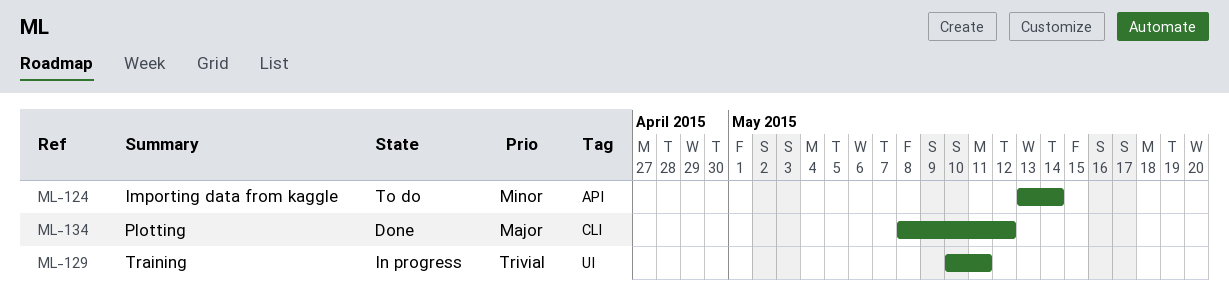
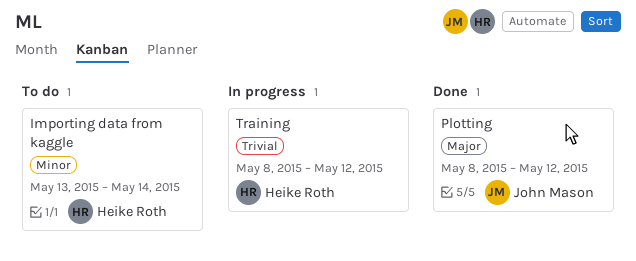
Training, start: May 10 -> May 8
Training, due: May 11 -> May 12

